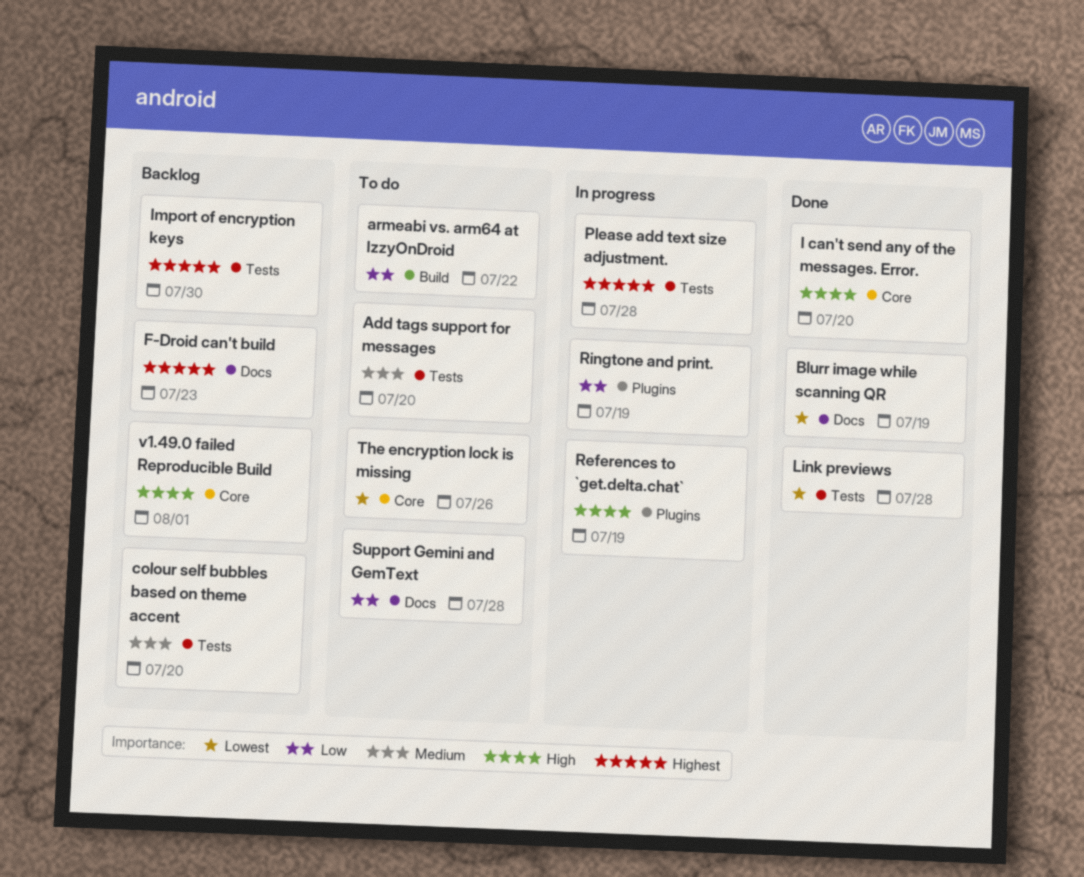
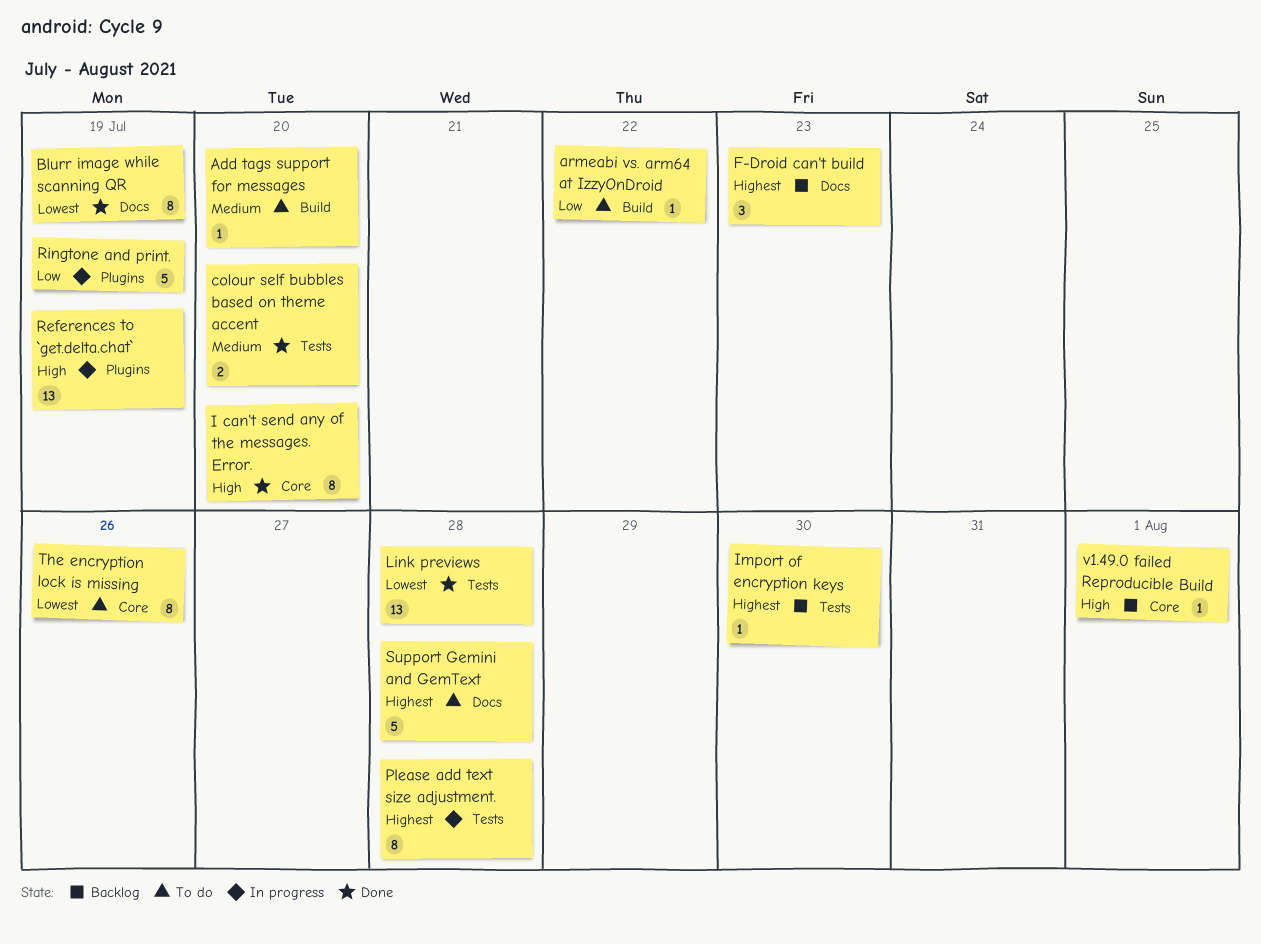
Add tags support for messages, label: Tests -> Build
colour self bubbles based on theme accent, status: Backlog -> Done
Support Gemini and GemText, priority: Low -> Highest

